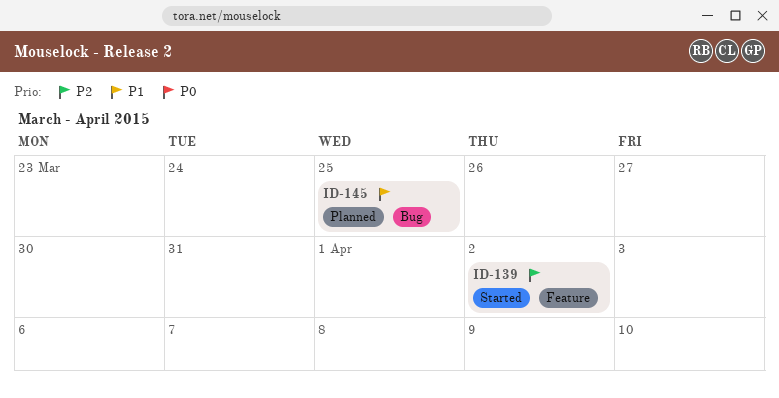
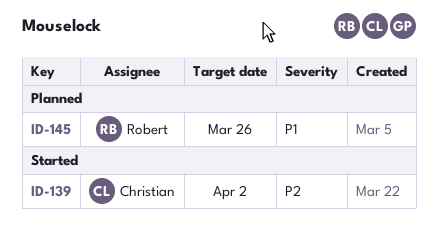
ID-145, due: Mar 25 -> Mar 26

